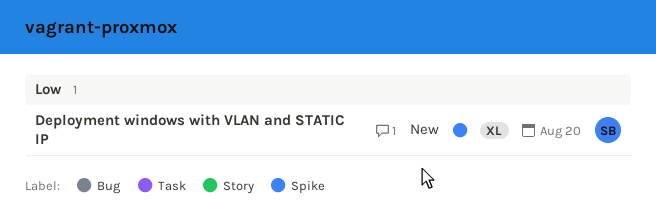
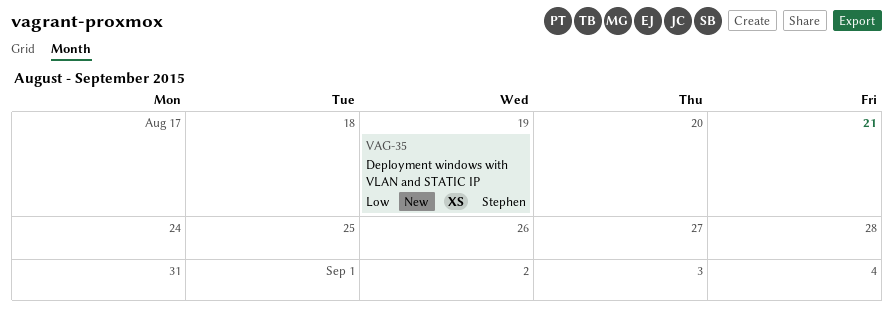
Deployment windows with VLAN and STATIC IP, estimate: XL -> XS
Deployment windows with VLAN and STATIC IP, due: Aug 20 -> Aug 19

